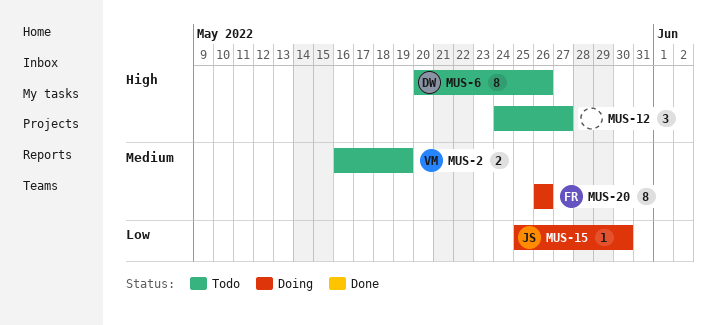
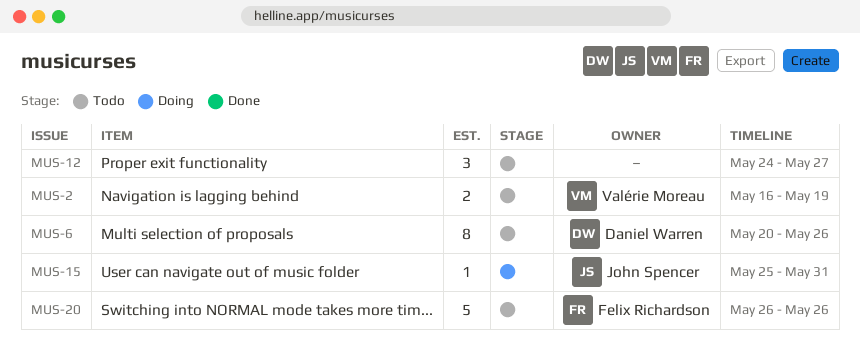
MUS-15, due: May 30 -> May 31
MUS-20, status: Doing -> Todo
MUS-20, estimate: 8 -> 5

